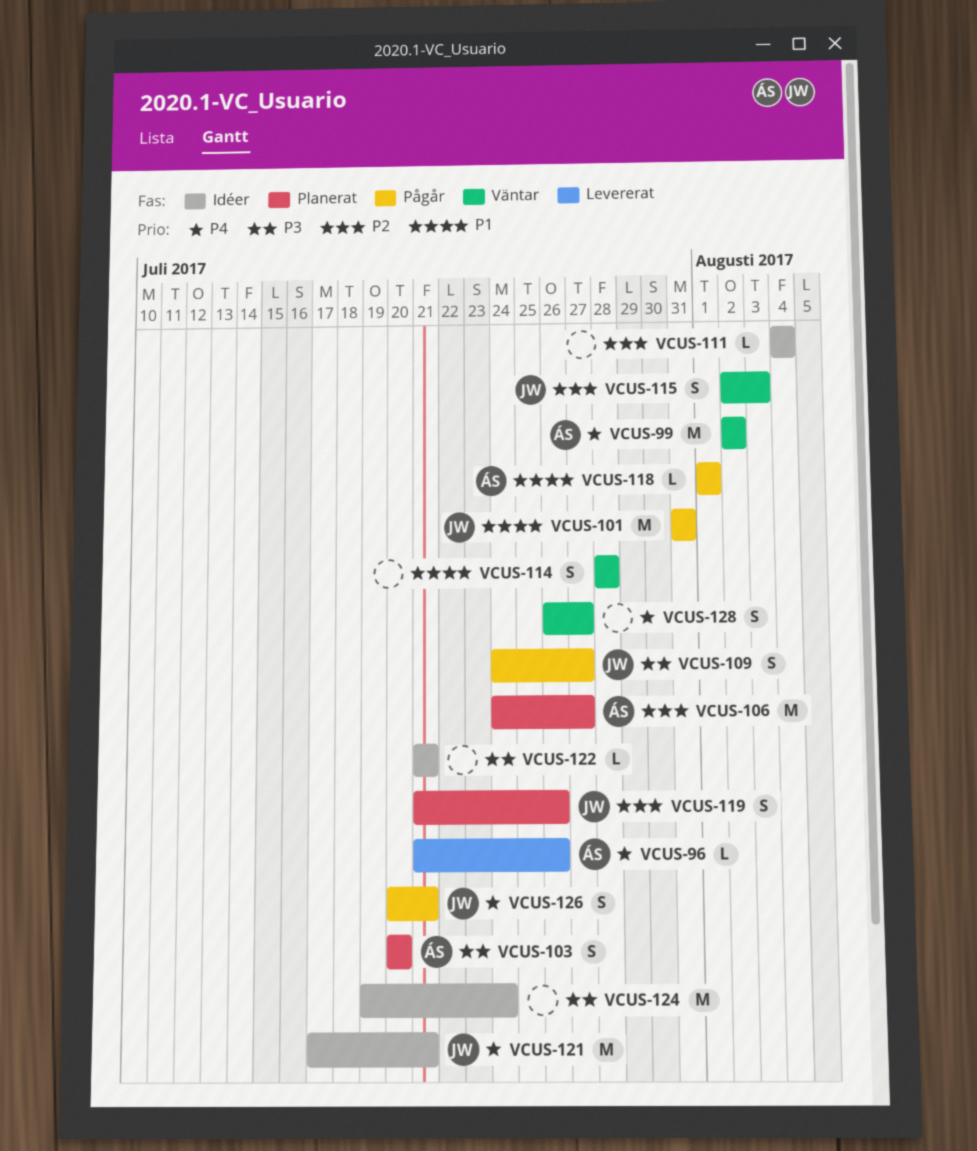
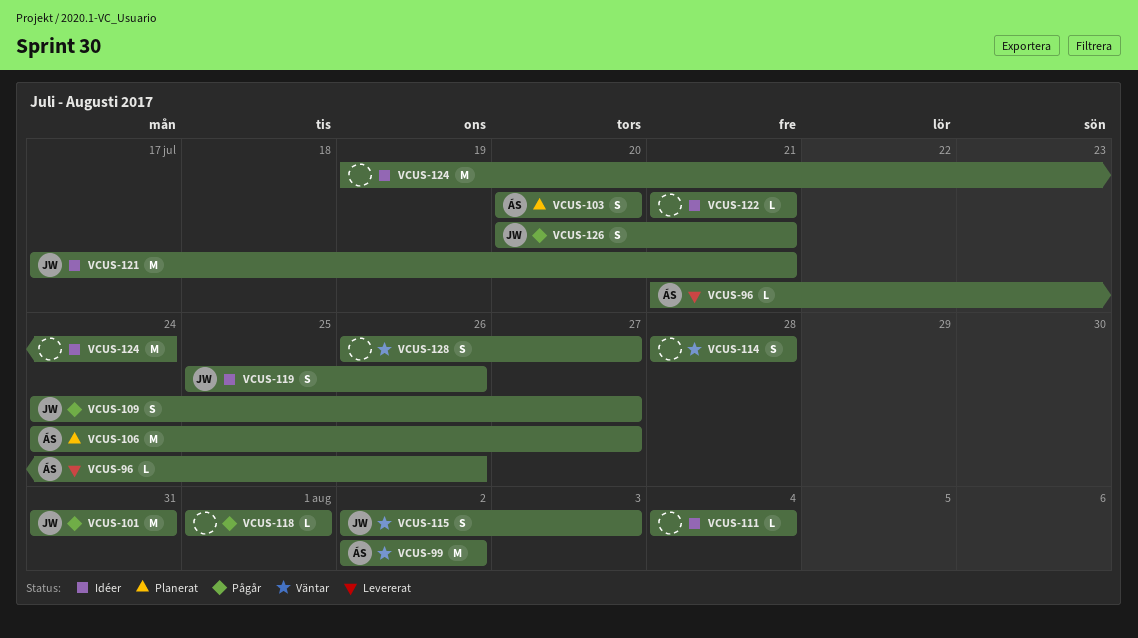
VCUS-118, owner: ÁS -> none
VCUS-119, status: Planerat -> Idéer
VCUS-119, start: Jul 21 -> Jul 25

